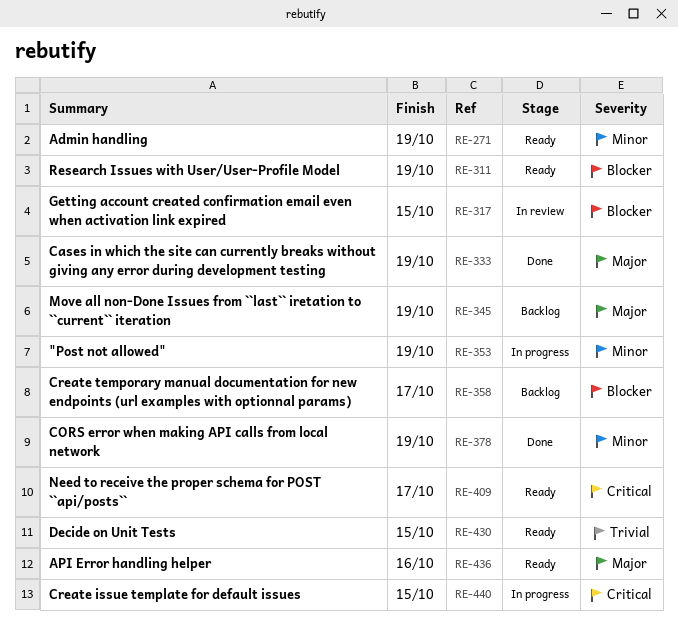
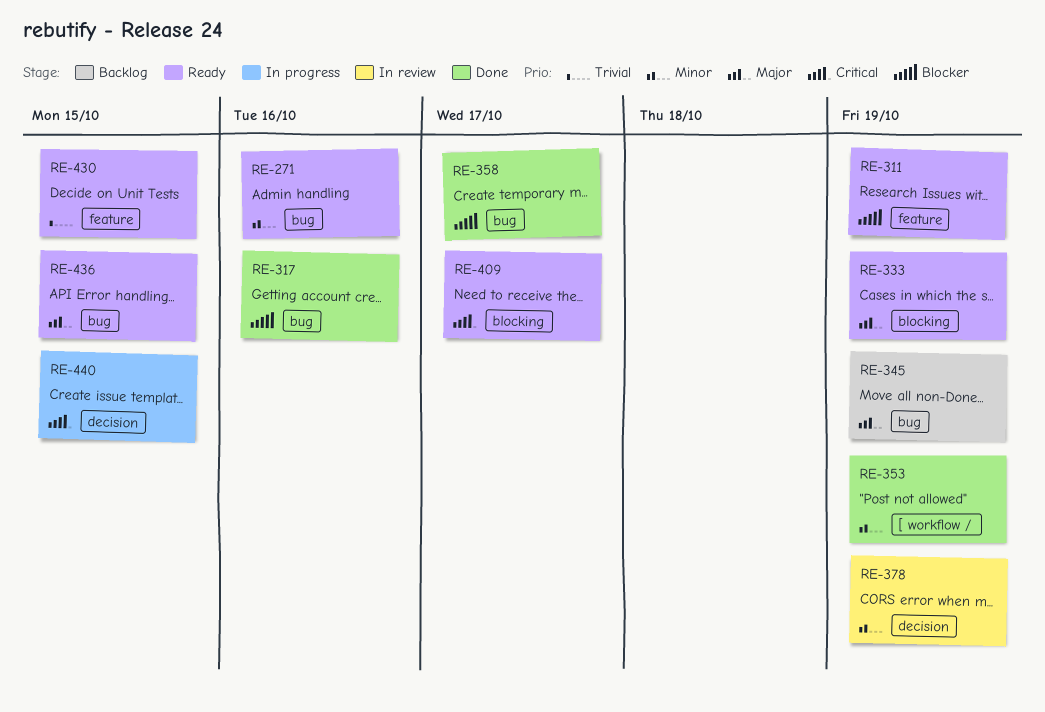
RE-271, due: Oct 19 -> Oct 16
RE-317, status: In review -> Done
RE-317, due: Oct 15 -> Oct 16
RE-333, status: Done -> Ready
RE-353, status: In progress -> Done
RE-358, status: Backlog -> Done
RE-378, status: Done -> In review
RE-436, due: Oct 16 -> Oct 15

